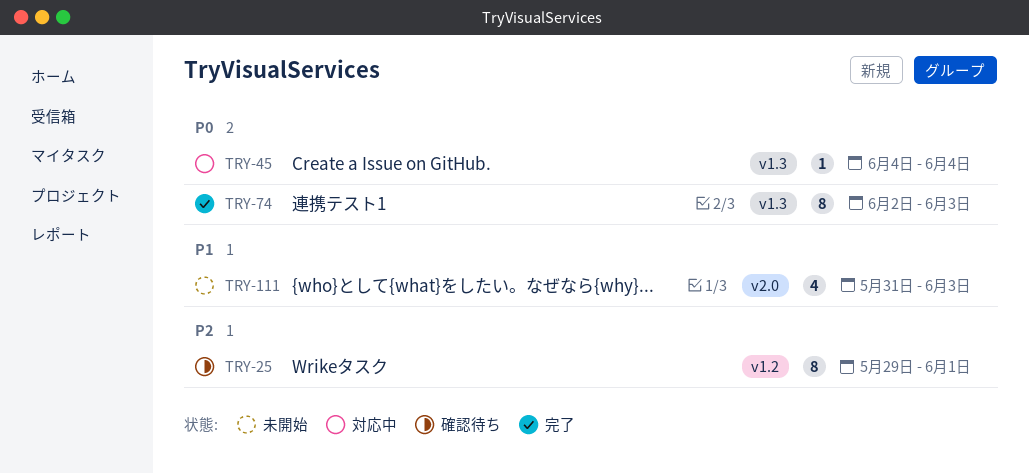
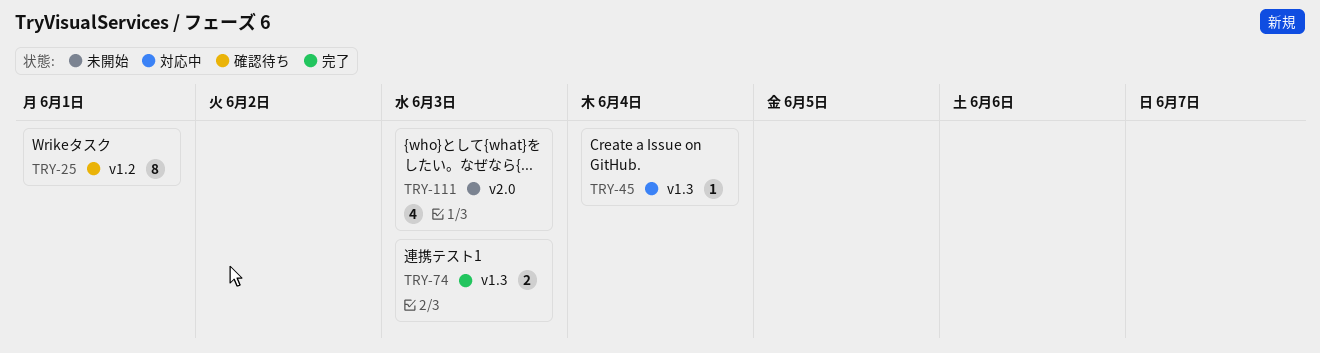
TRY-74, estimate: 8 -> 2

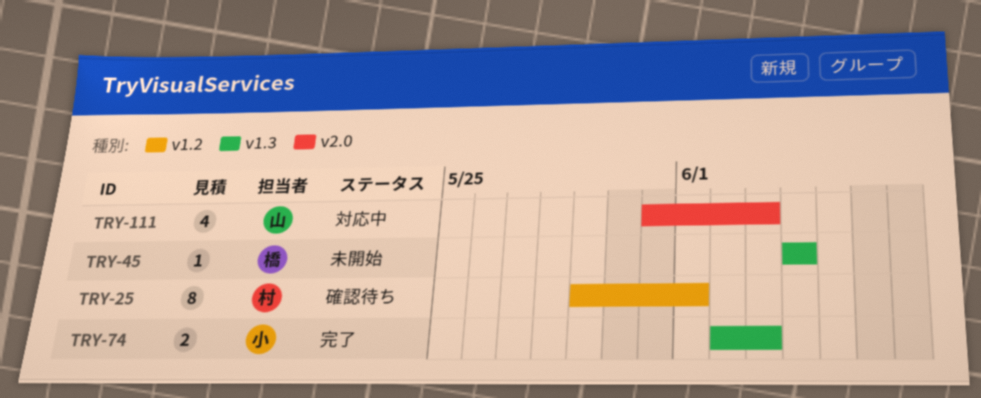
TRY-45, status: 対応中 -> 未開始
TRY-111, status: 未開始 -> 対応中

